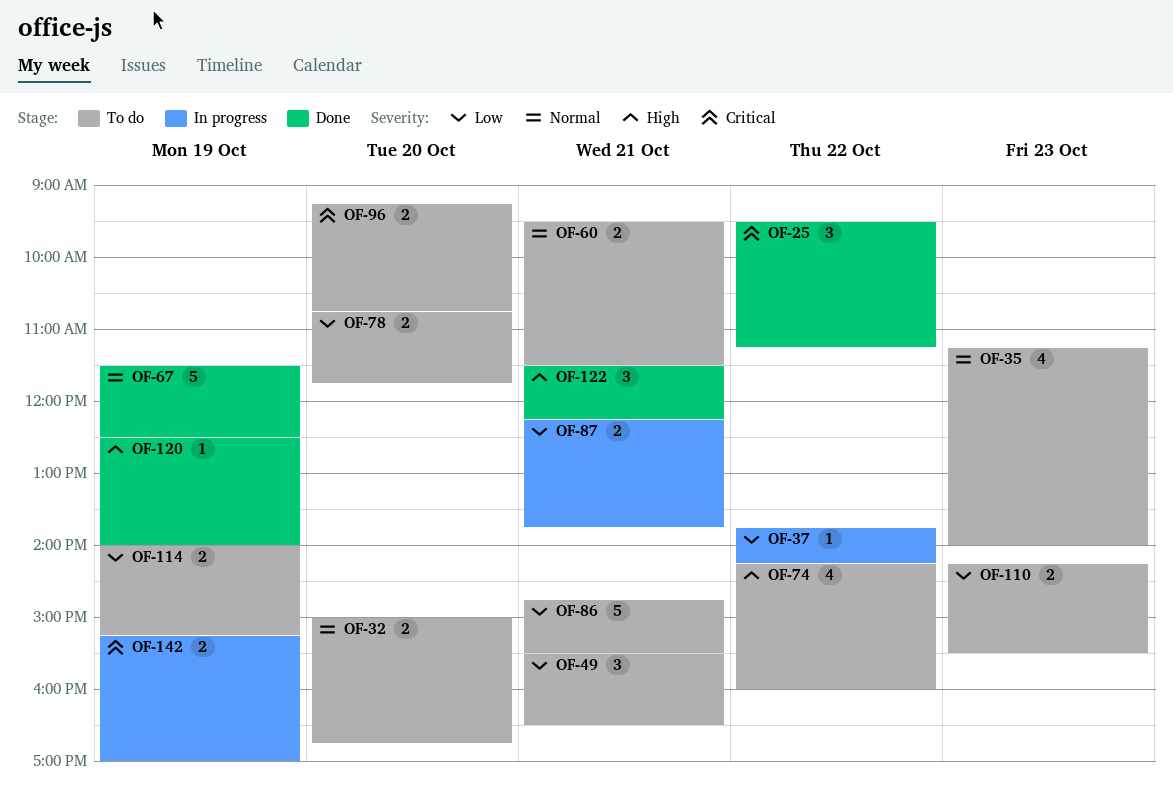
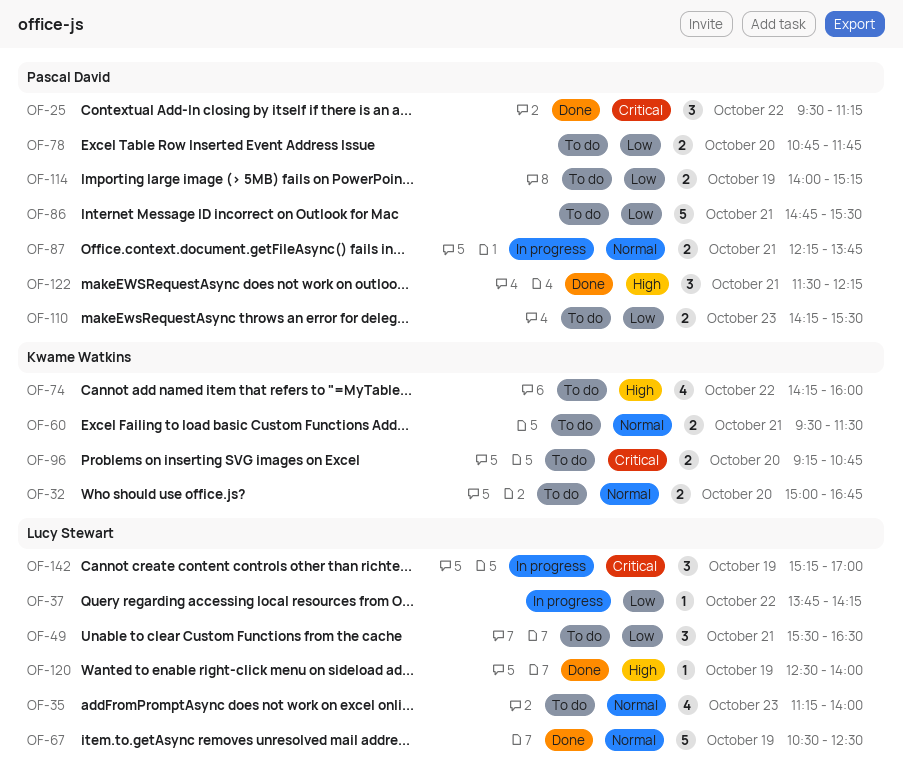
OF-67, begins: 11:30 -> 10:30
OF-87, priority: Low -> Normal
OF-142, estimate: 2 -> 3

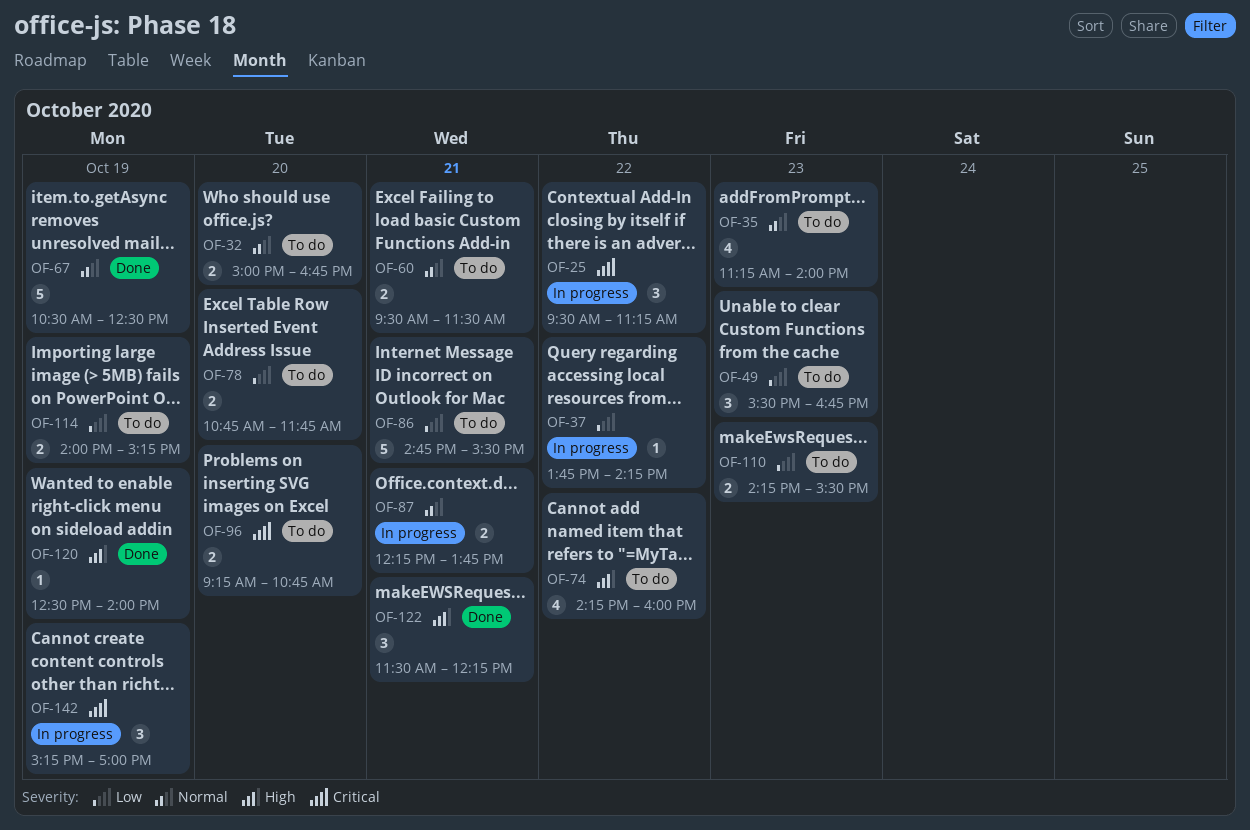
OF-25, status: Done -> In progress
OF-49, day: Oct 21 -> Oct 23
OF-49, ends: 16:30 -> 16:45

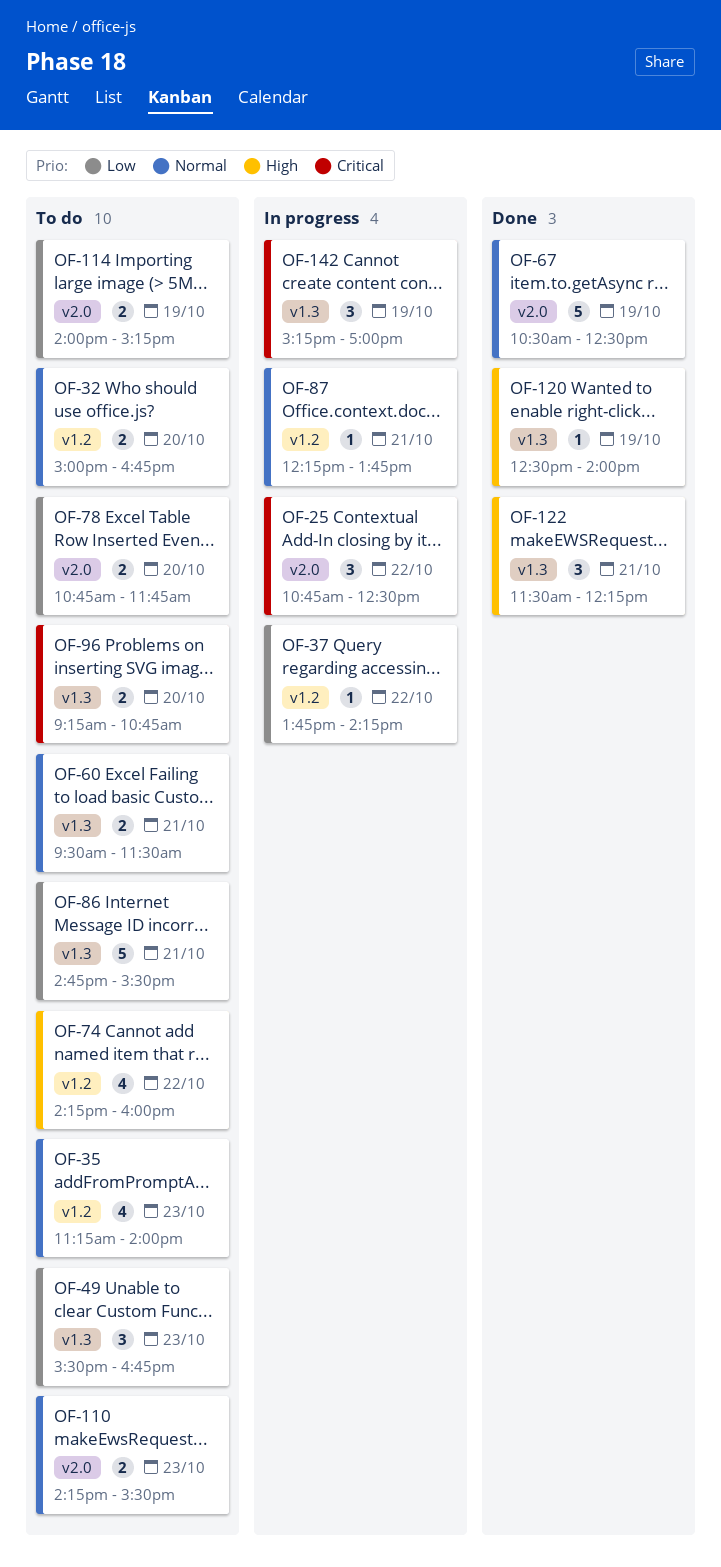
OF-25, begins: 09:30 -> 10:45
OF-25, ends: 11:15 -> 12:30
OF-87, estimate: 2 -> 1
OF-110, priority: Low -> Normal

